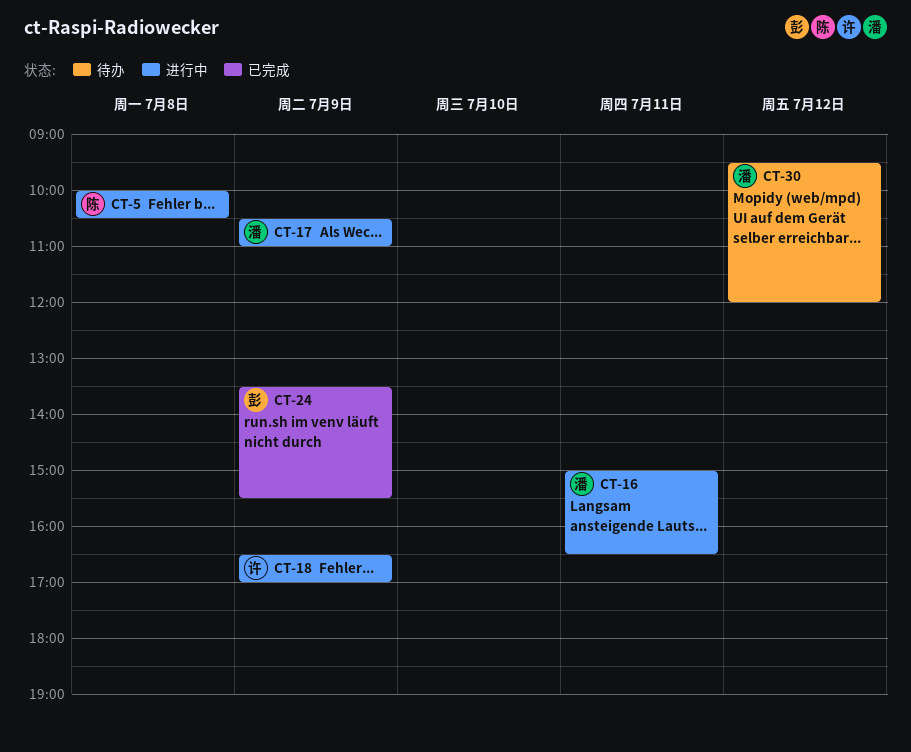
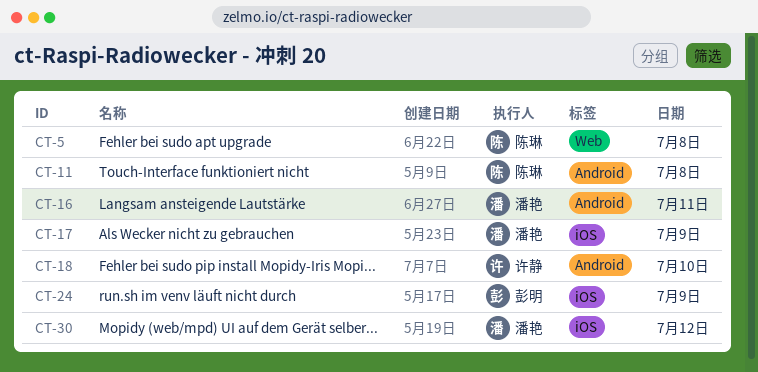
CT-11: none -> present
CT-18, day: Jul 9 -> Jul 10

